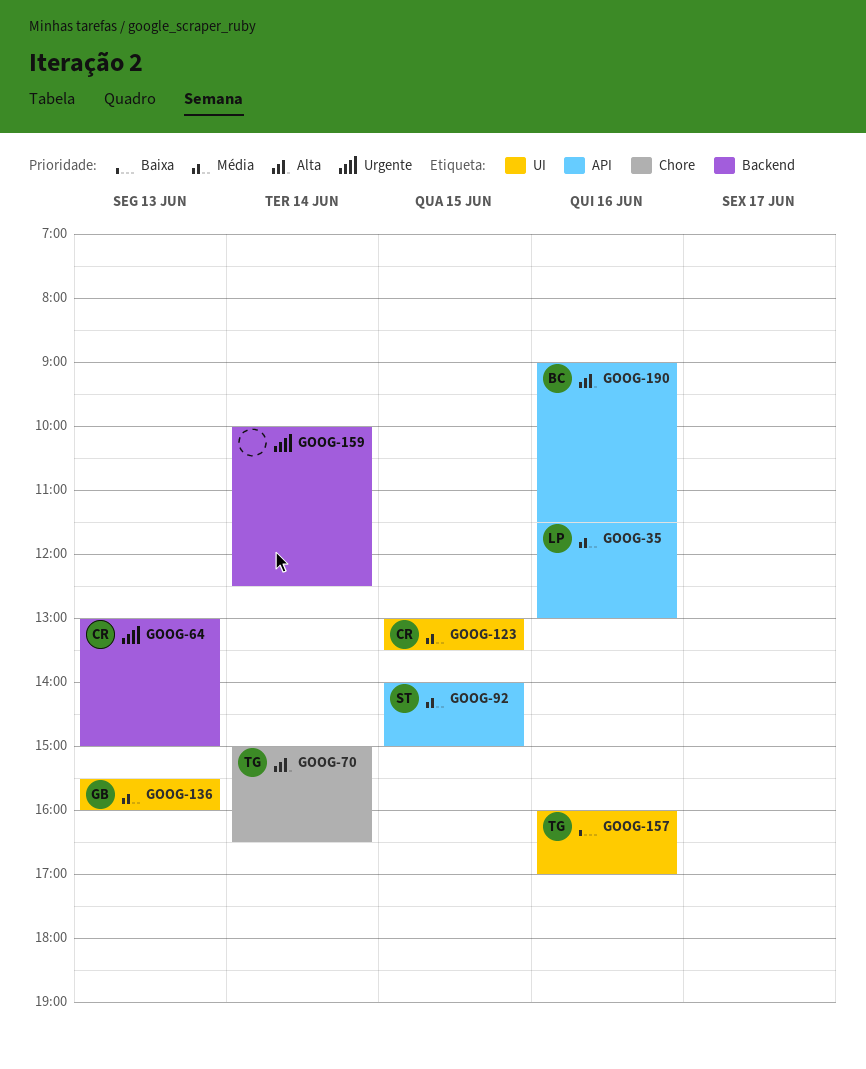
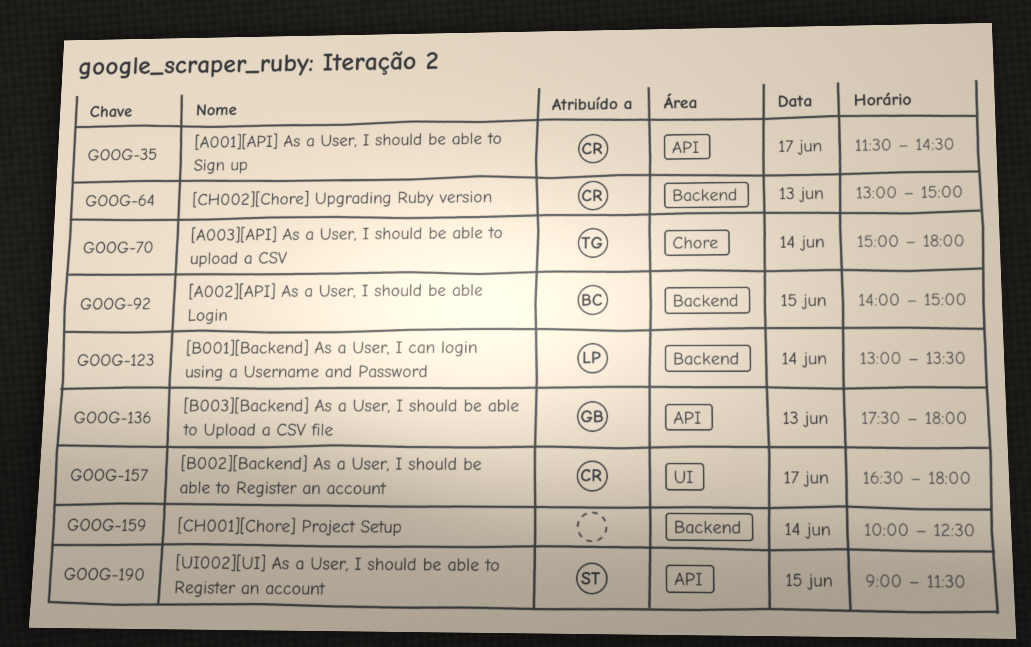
GOOG-35, owner: LP -> CR
GOOG-35, day: Jun 16 -> Jun 17
GOOG-35, ends: 13:00 -> 14:30
GOOG-70, ends: 16:30 -> 18:00
GOOG-92, owner: ST -> BC
GOOG-92, label: API -> Backend
GOOG-123, owner: CR -> LP
GOOG-123, label: UI -> Backend
GOOG-123, day: Jun 15 -> Jun 14
GOOG-136, label: UI -> API
GOOG-136, begins: 15:30 -> 17:30
GOOG-136, ends: 16:00 -> 18:00
GOOG-157, owner: TG -> CR
GOOG-157, day: Jun 16 -> Jun 17
GOOG-157, begins: 16:00 -> 16:30
GOOG-157, ends: 17:00 -> 18:00
GOOG-190, owner: BC -> ST
GOOG-190, day: Jun 16 -> Jun 15

